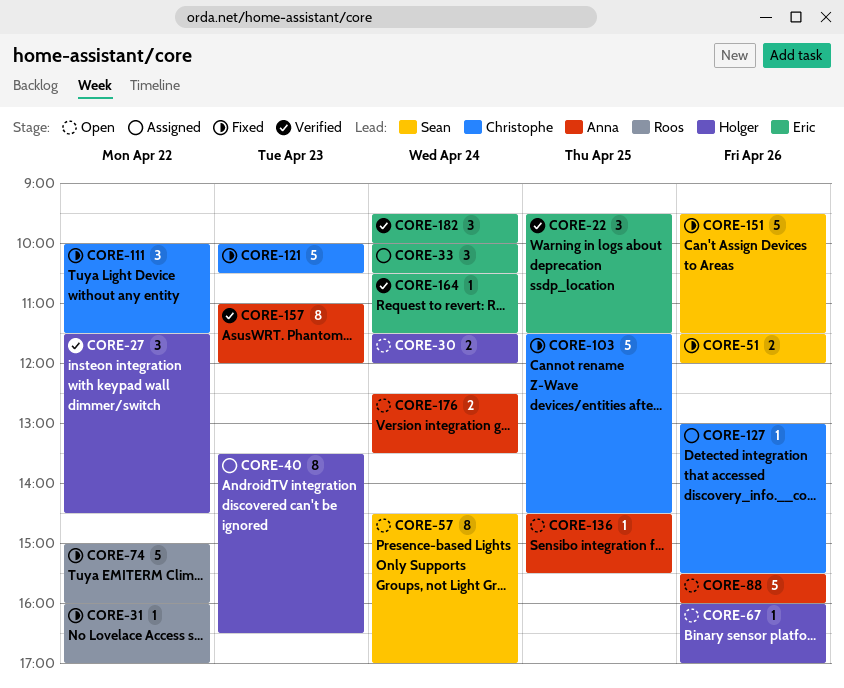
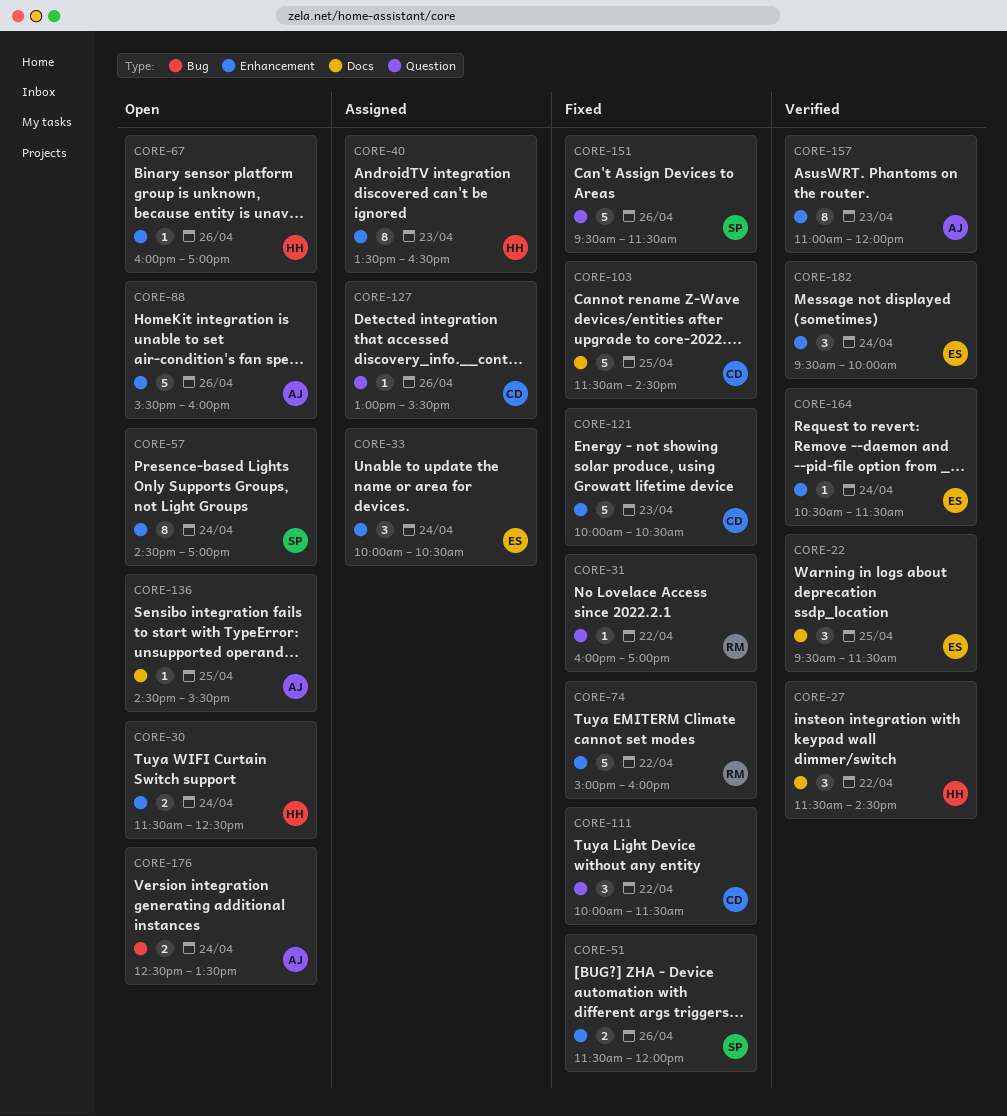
CORE-30, ends: 12:00 -> 12:30

